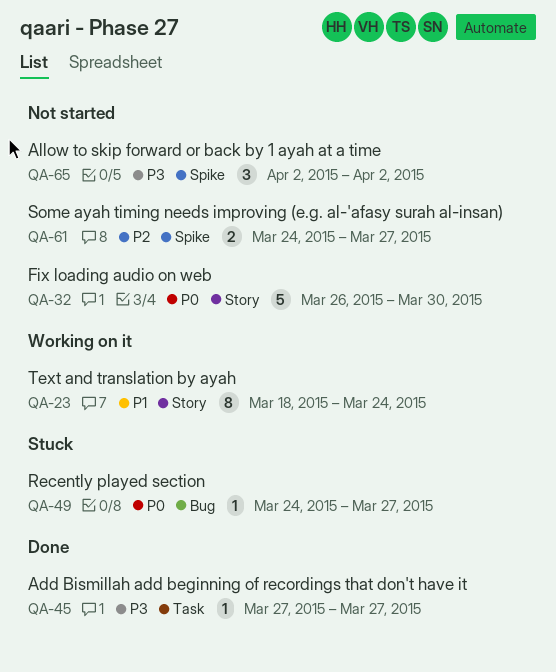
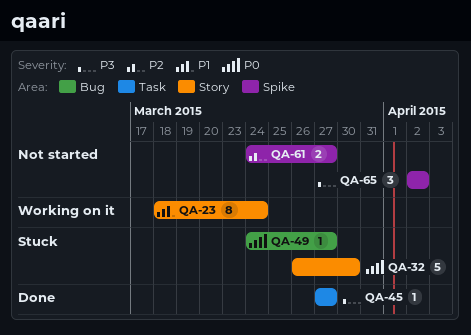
QA-32, status: Not started -> Stuck

